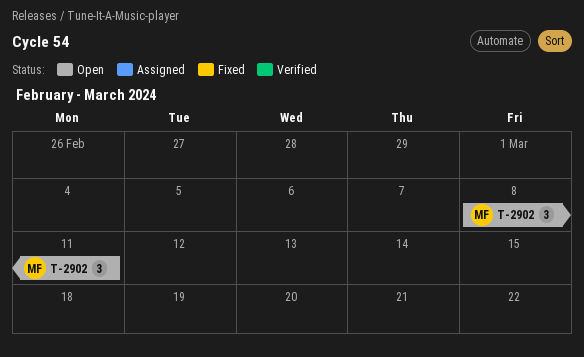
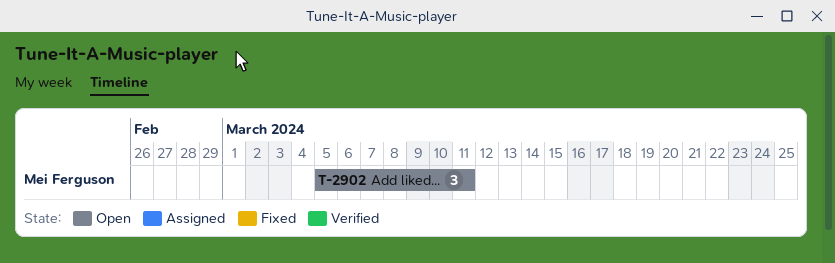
T-2902, start: Mar 8 -> Mar 5

